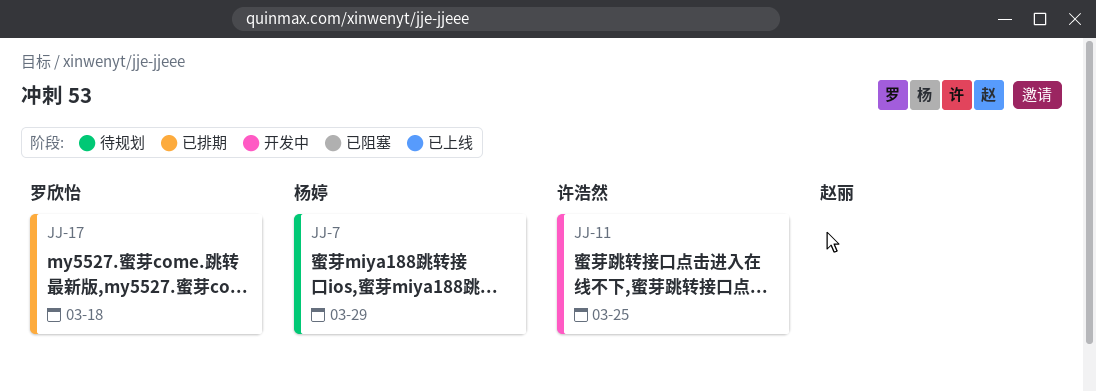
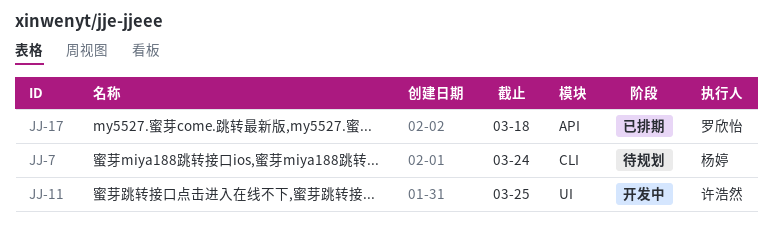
JJ-7, due: Mar 29 -> Mar 24

